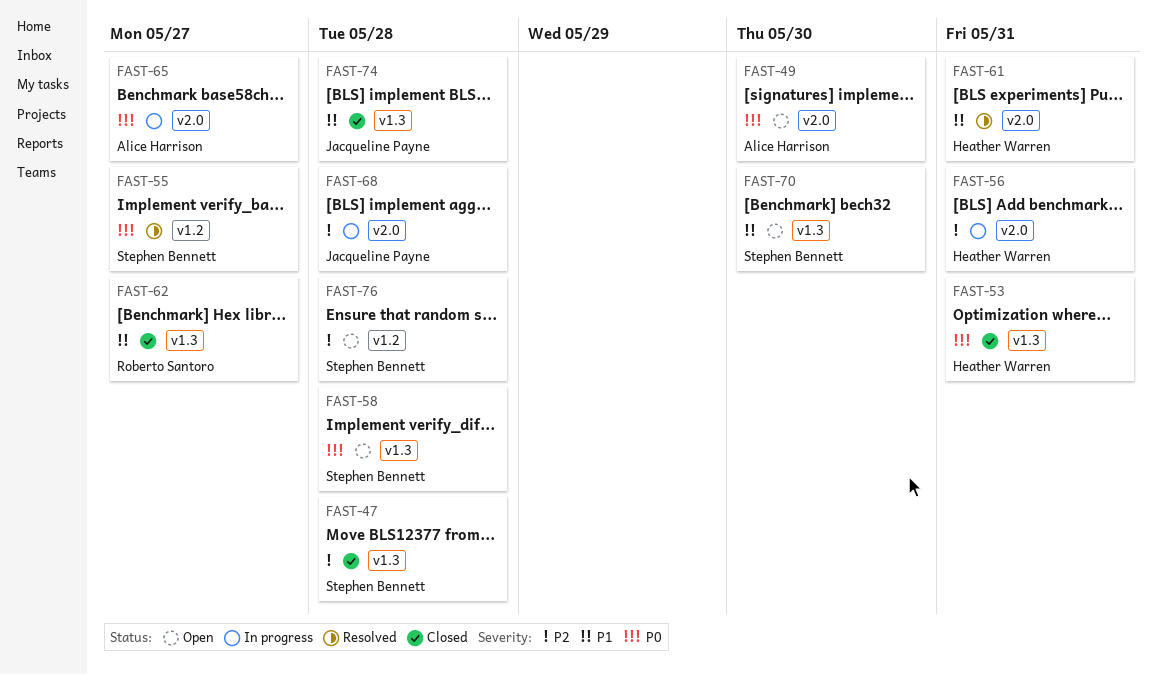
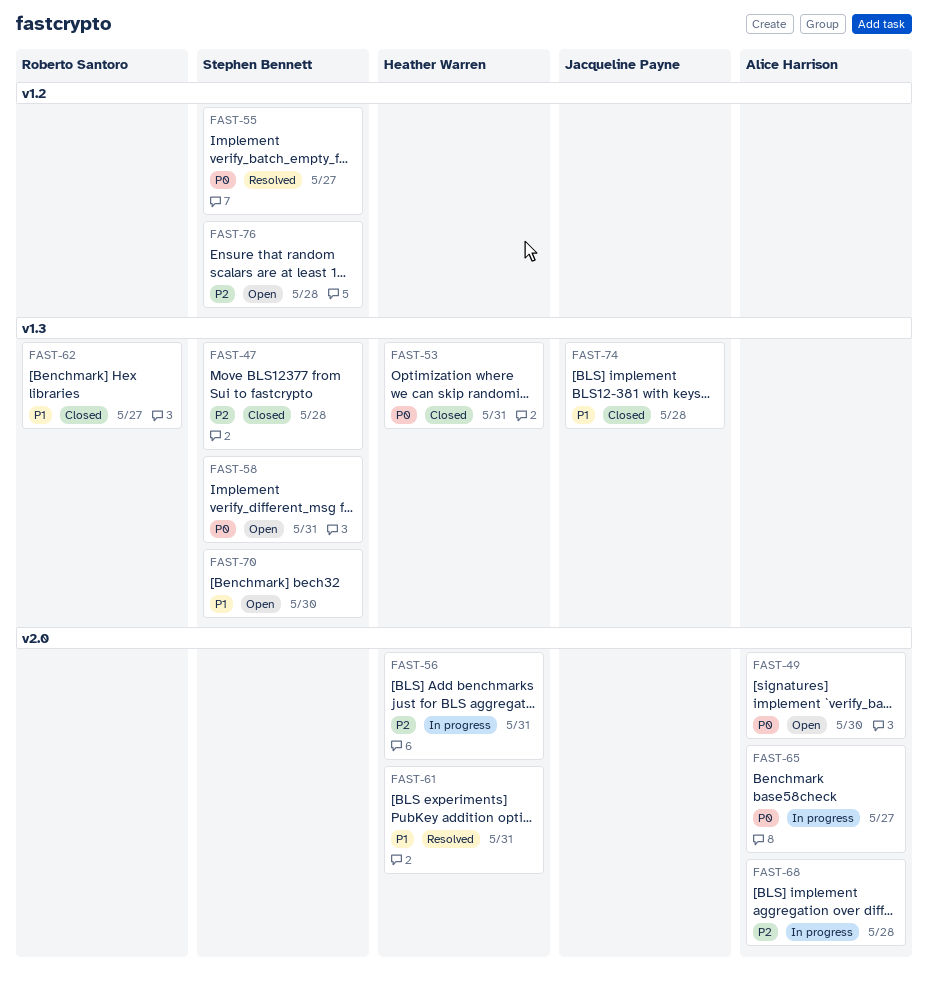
FAST-58, due: May 28 -> May 31
FAST-68, owner: Jacqueline Payne -> Alice Harrison

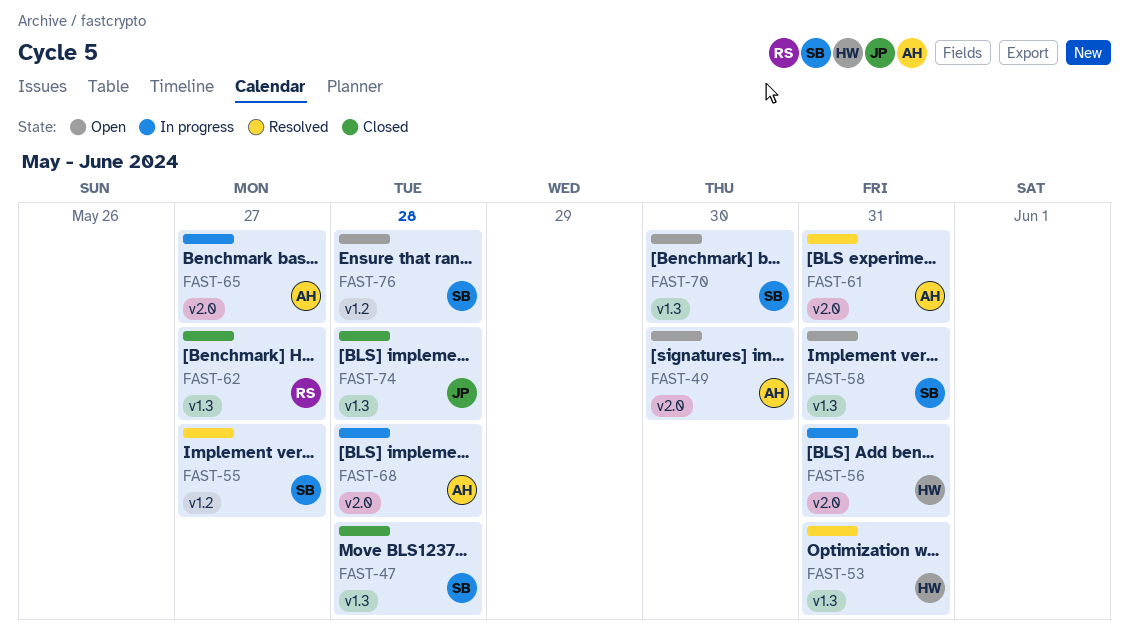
FAST-53, status: Closed -> Resolved
FAST-61, owner: Heather Warren -> Alice Harrison

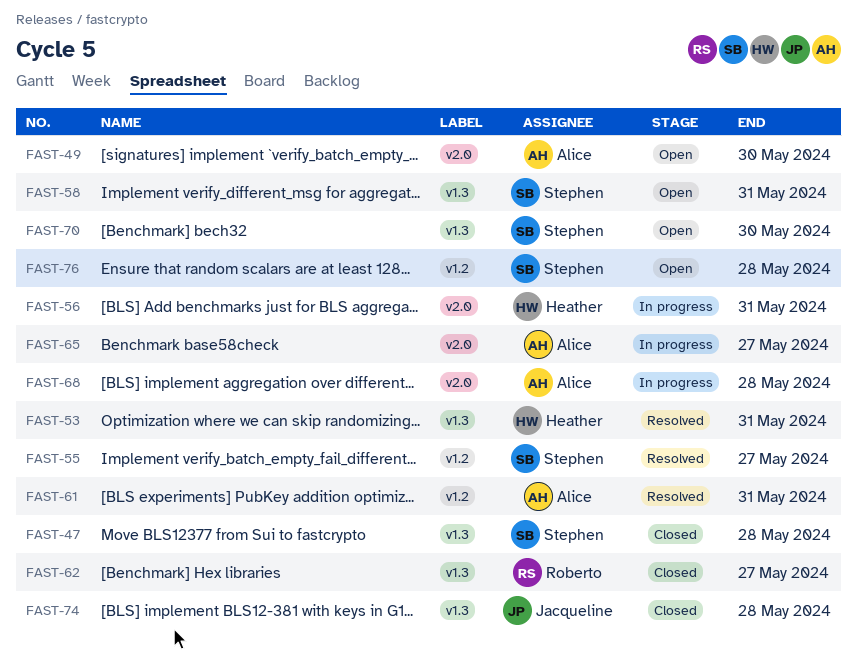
FAST-61, label: v2.0 -> v1.2

